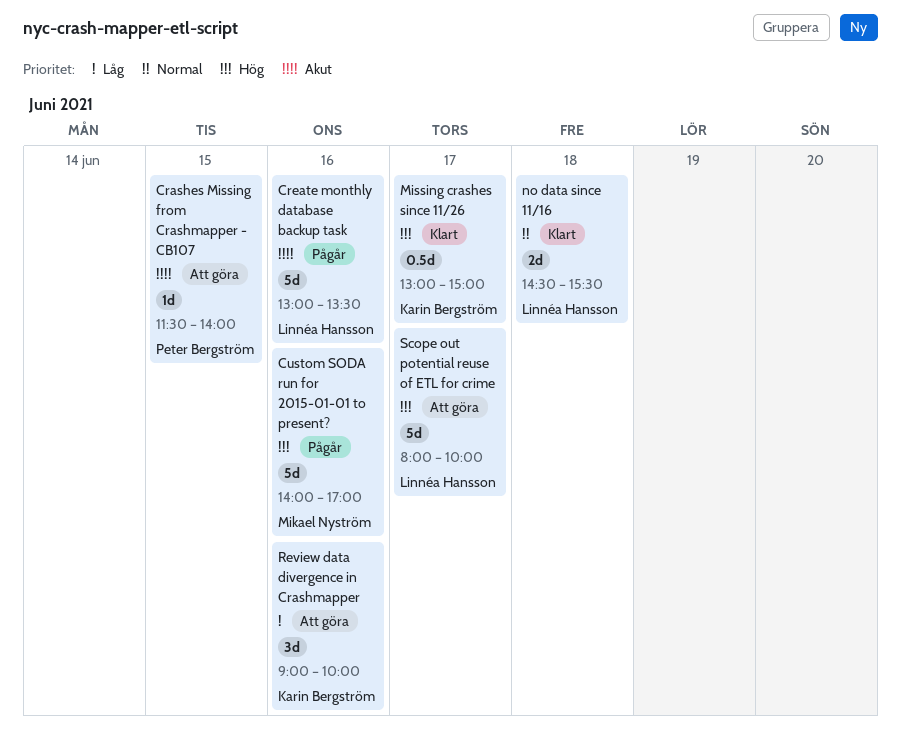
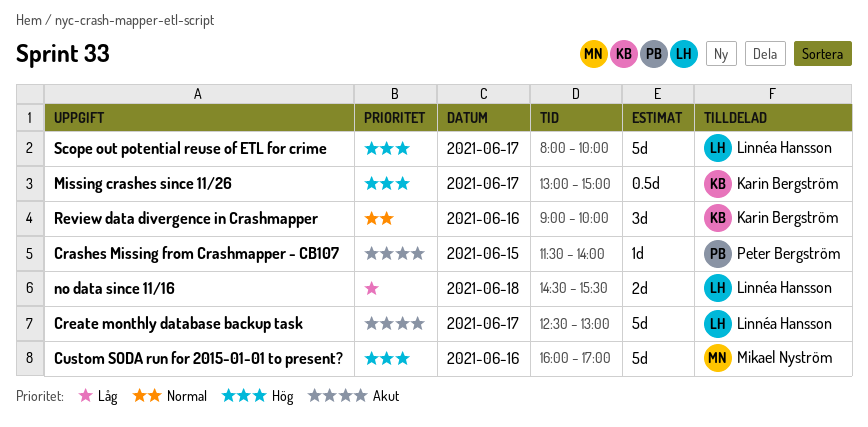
Create monthly database backup task, day: Jun 16 -> Jun 17
Create monthly database backup task, begins: 13:00 -> 12:30
Create monthly database backup task, ends: 13:30 -> 13:00
Custom SODA run for 2015-01-01 to present?, begins: 14:00 -> 16:00
no data since 11/16, priority: Normal -> Låg
Review data divergence in Crashmapper, priority: Låg -> Normal

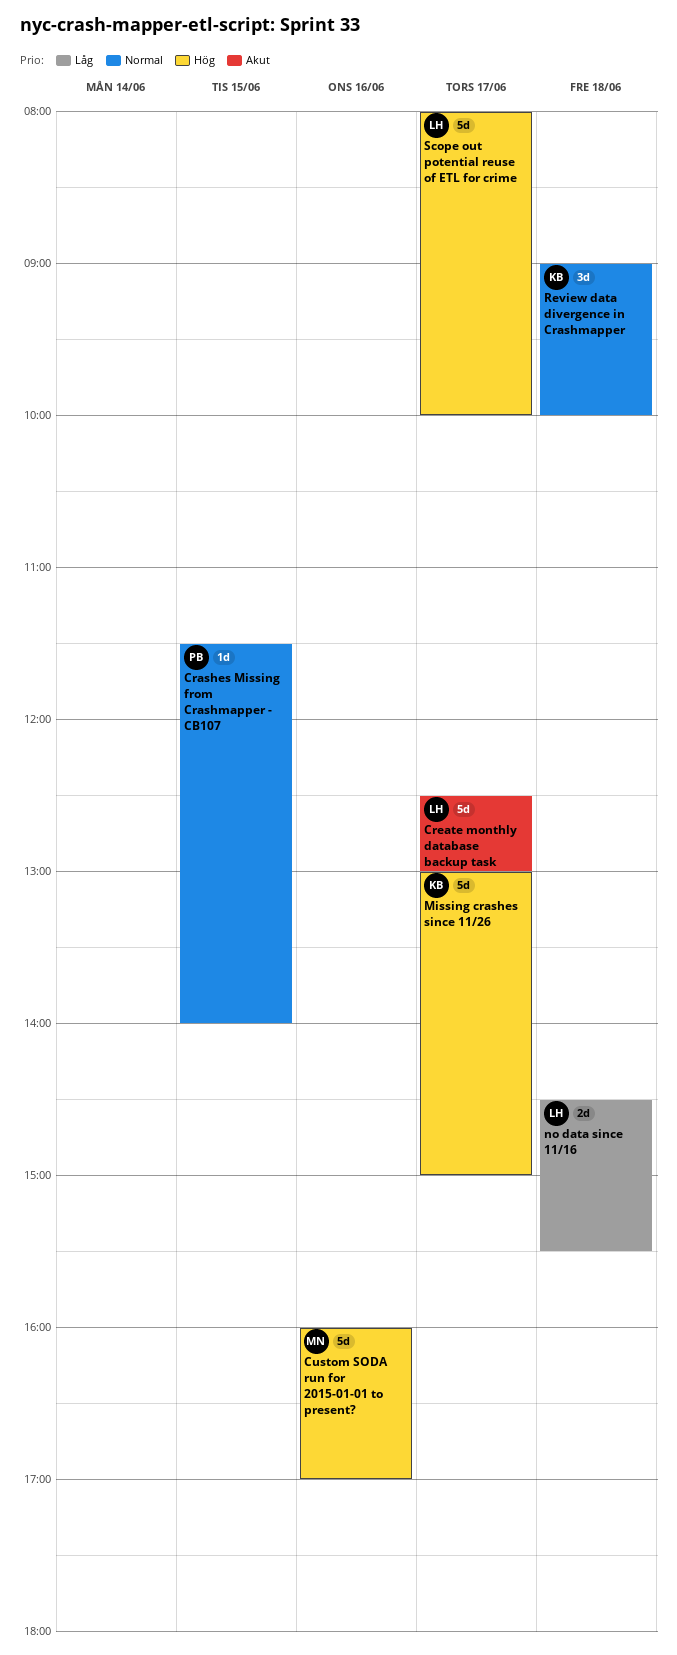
Crashes Missing from Crashmapper - CB107, priority: Akut -> Normal
Missing crashes since 11/26, estimate: 0.5d -> 5d
Review data divergence in Crashmapper, day: Jun 16 -> Jun 18

